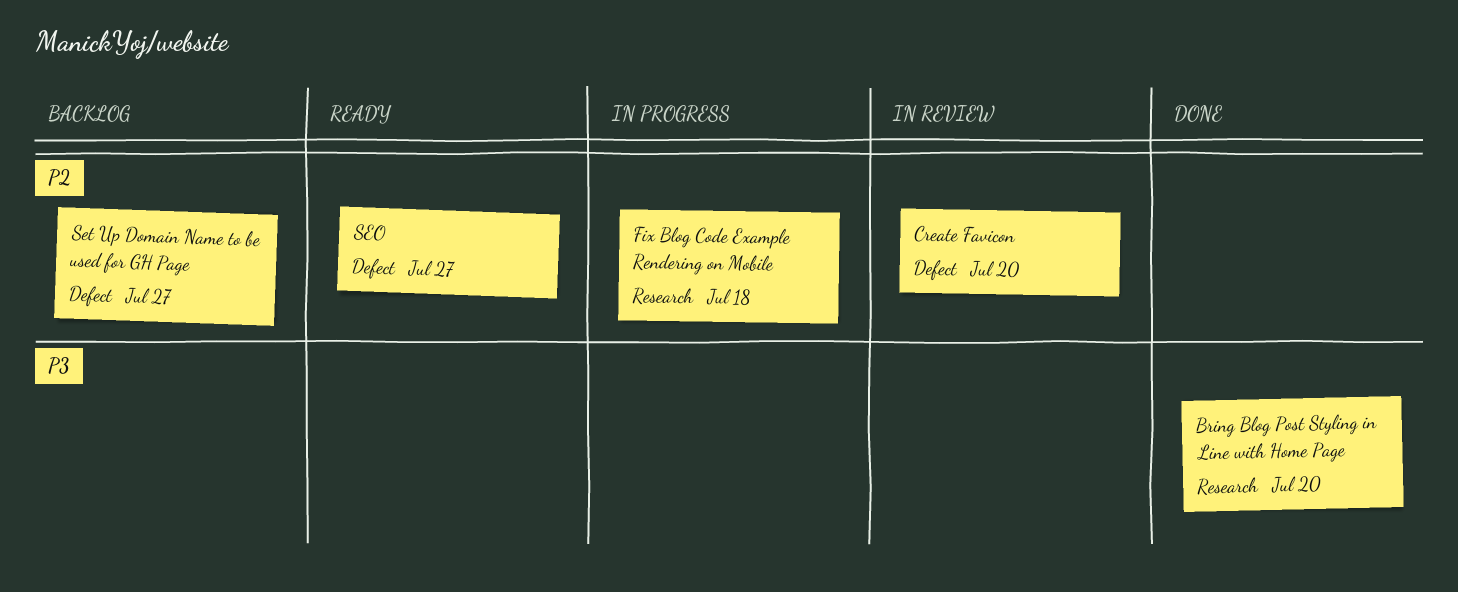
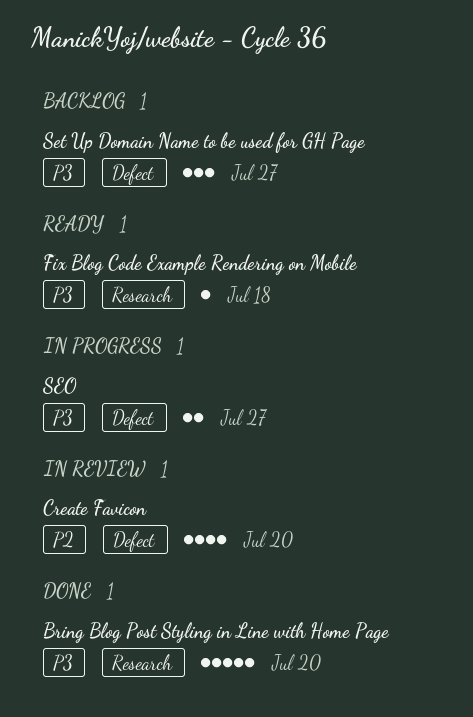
Fix Blog Code Example Rendering on Mobile, status: In progress -> Ready
Fix Blog Code Example Rendering on Mobile, priority: P2 -> P3
SEO, status: Ready -> In progress
SEO, priority: P2 -> P3
Set Up Domain Name to be used for GH Page, priority: P2 -> P3

